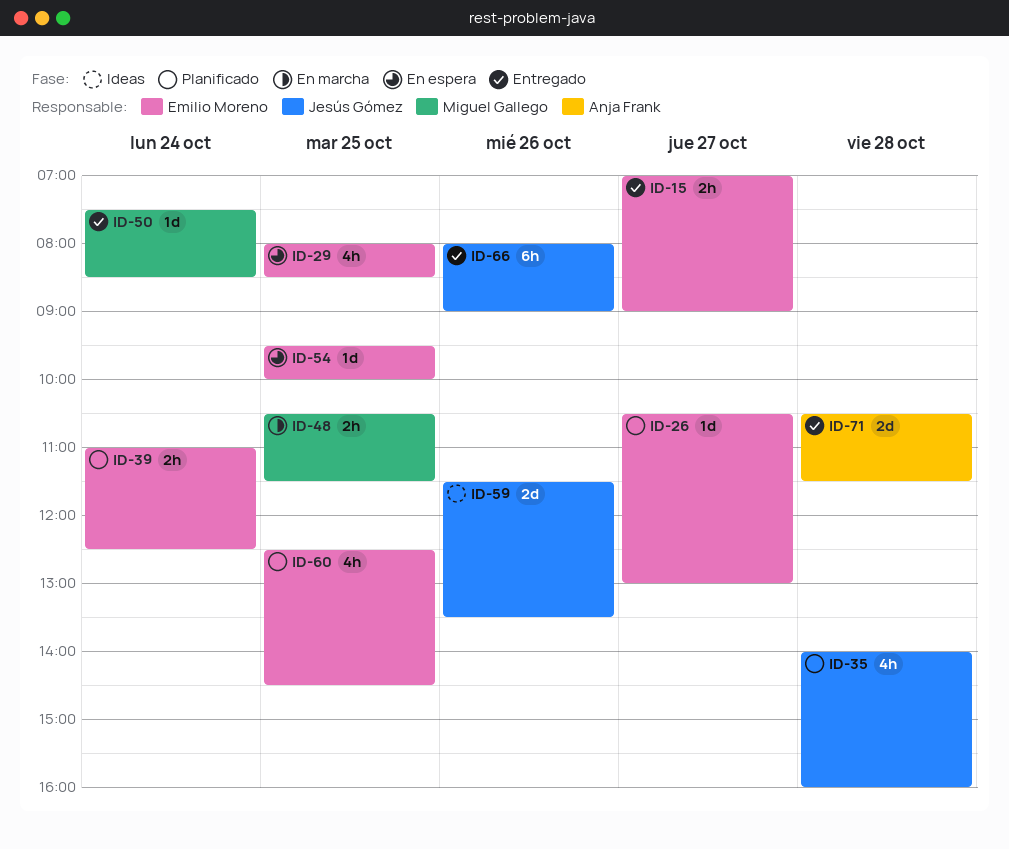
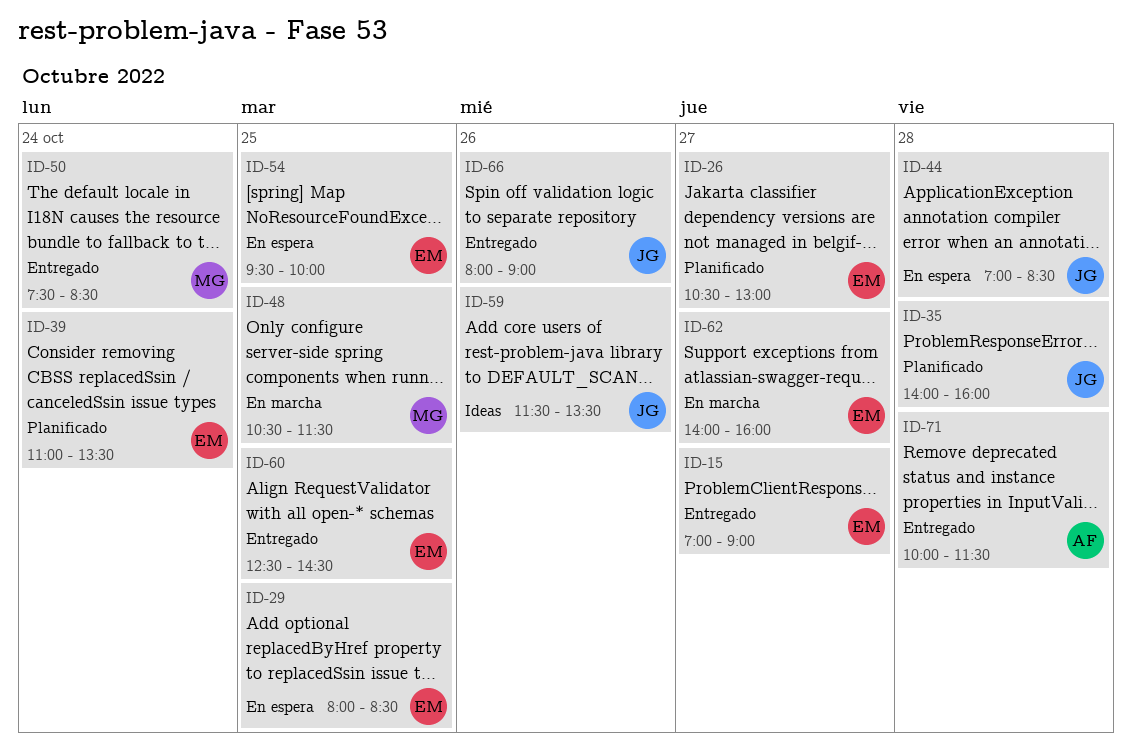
ID-39, ends: 12:30 -> 13:30
ID-44: none -> present
ID-60, status: Planificado -> Entregado
ID-62: none -> present
ID-71, begins: 10:30 -> 10:00

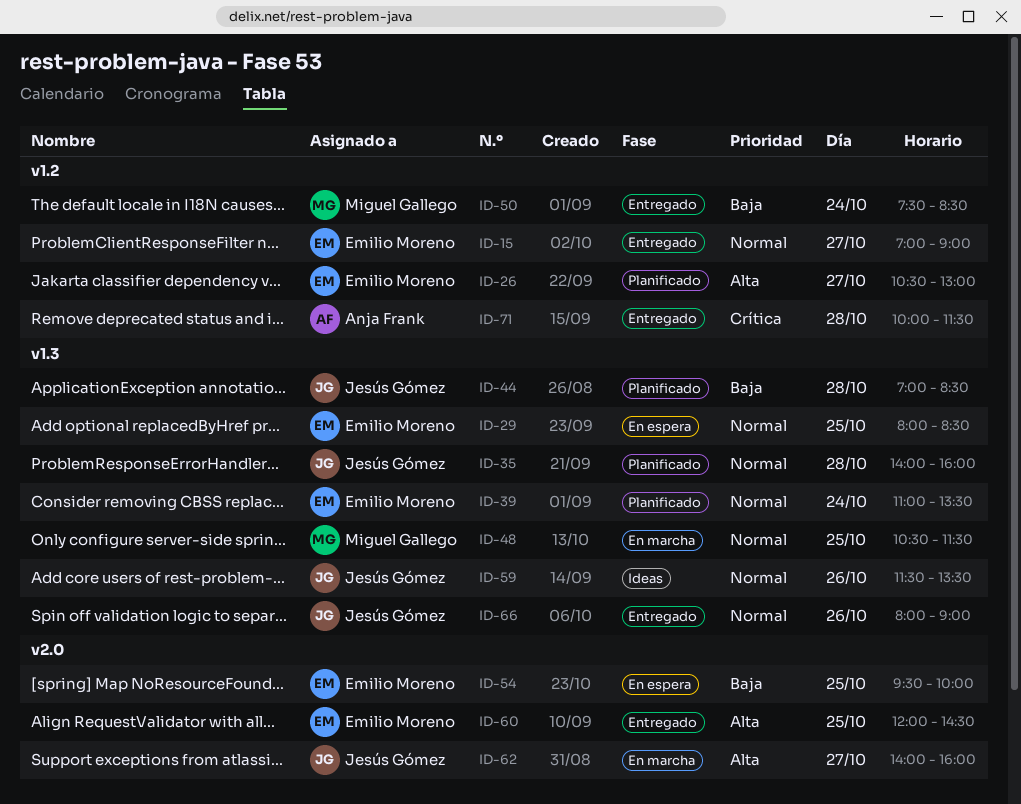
ID-44, status: En espera -> Planificado
ID-60, begins: 12:30 -> 12:00
ID-62, owner: Emilio Moreno -> Jesús Gómez

